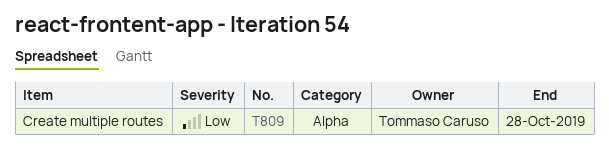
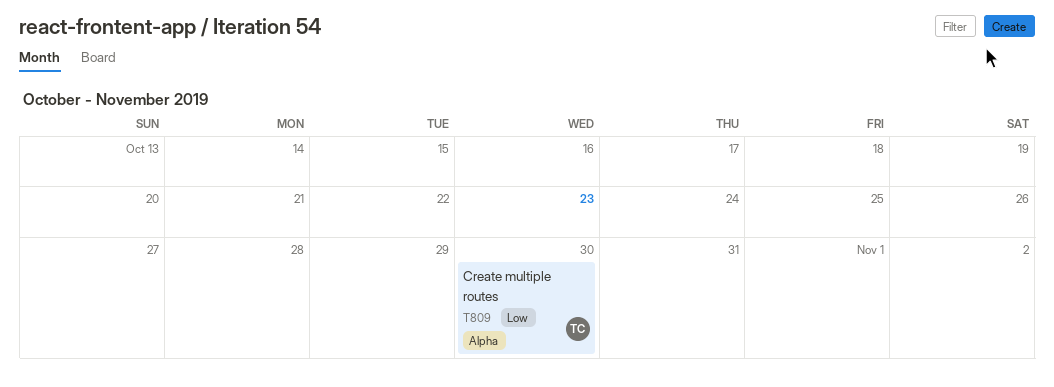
T809, due: Oct 28 -> Oct 30

